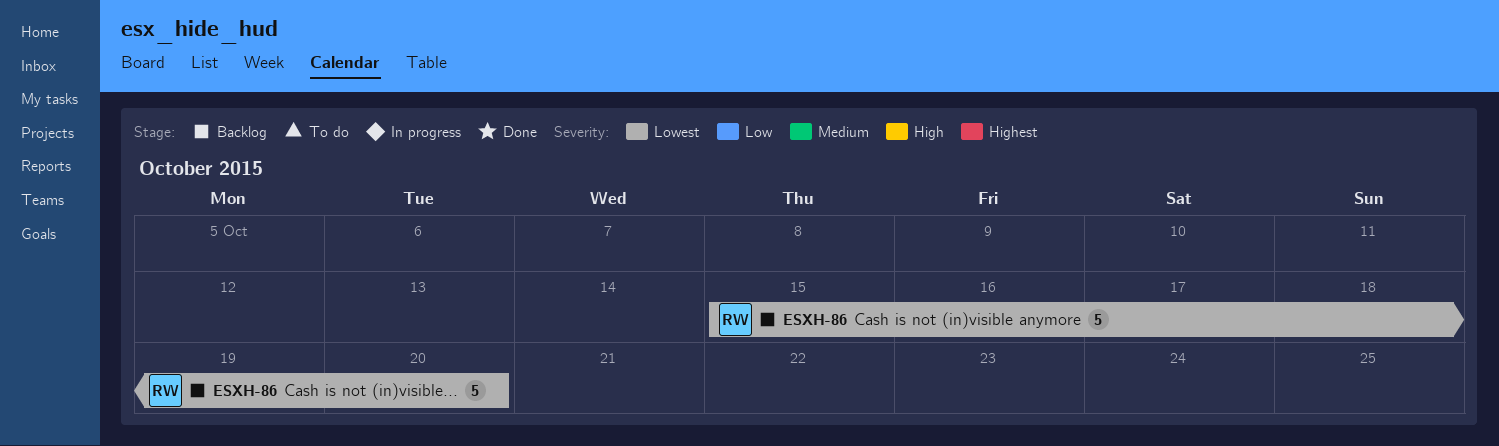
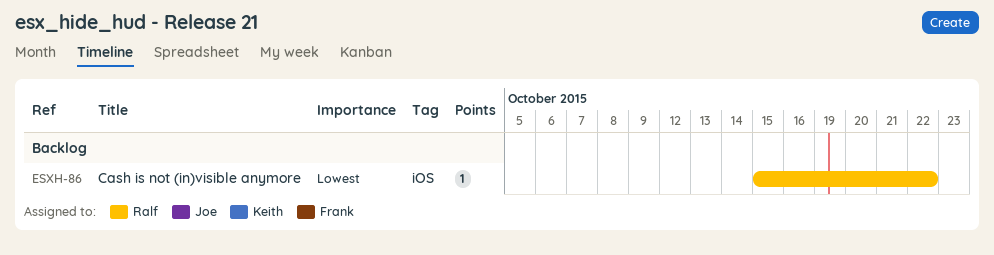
ESXH-86, estimate: 5 -> 1
ESXH-86, due: Oct 20 -> Oct 22

